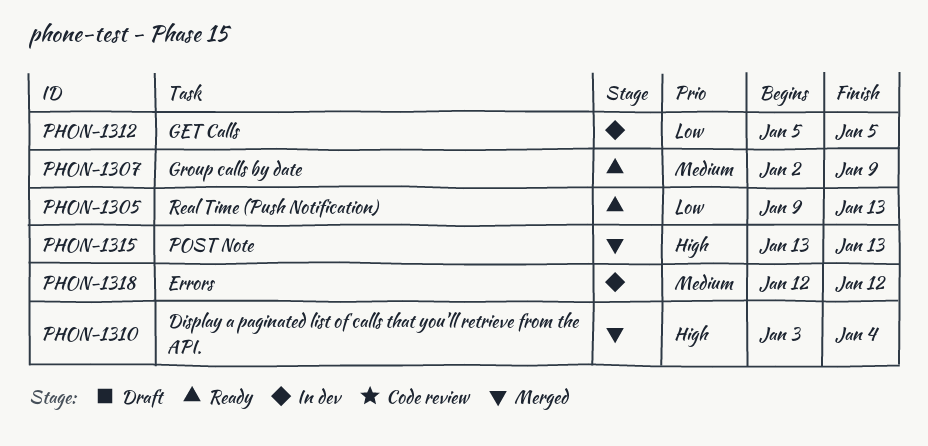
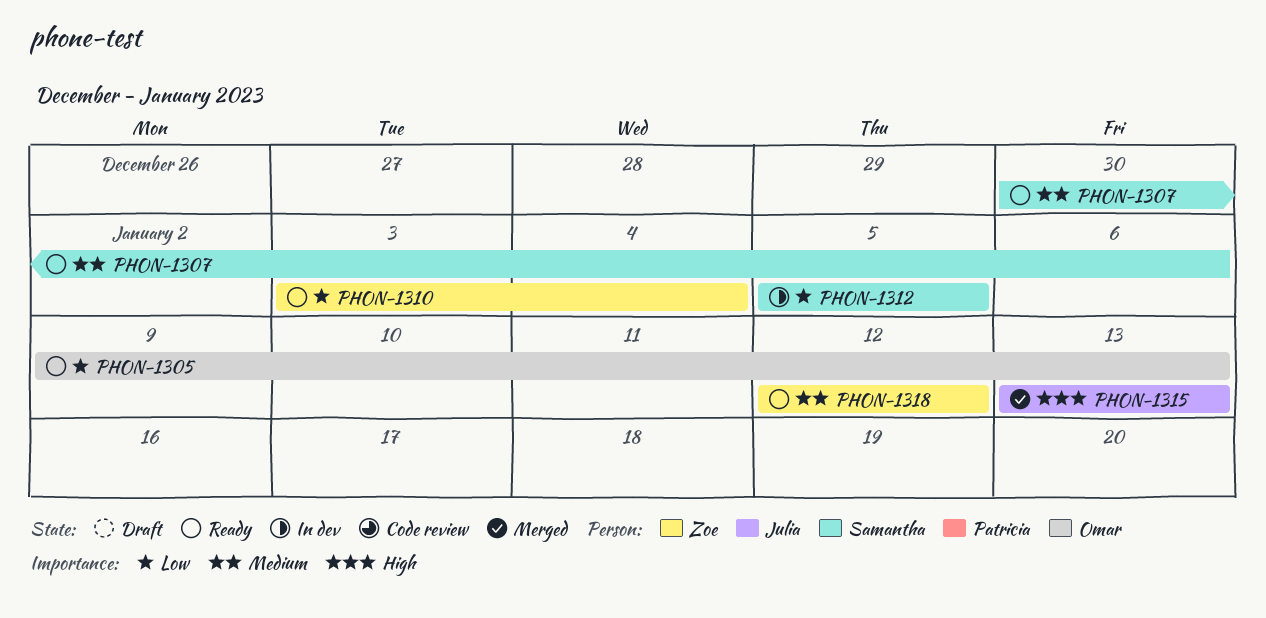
PHON-1307, start: Jan 2 -> Dec 30
PHON-1307, due: Jan 9 -> Jan 6
PHON-1310, status: Merged -> Ready
PHON-1310, priority: High -> Low
PHON-1318, status: In dev -> Ready

